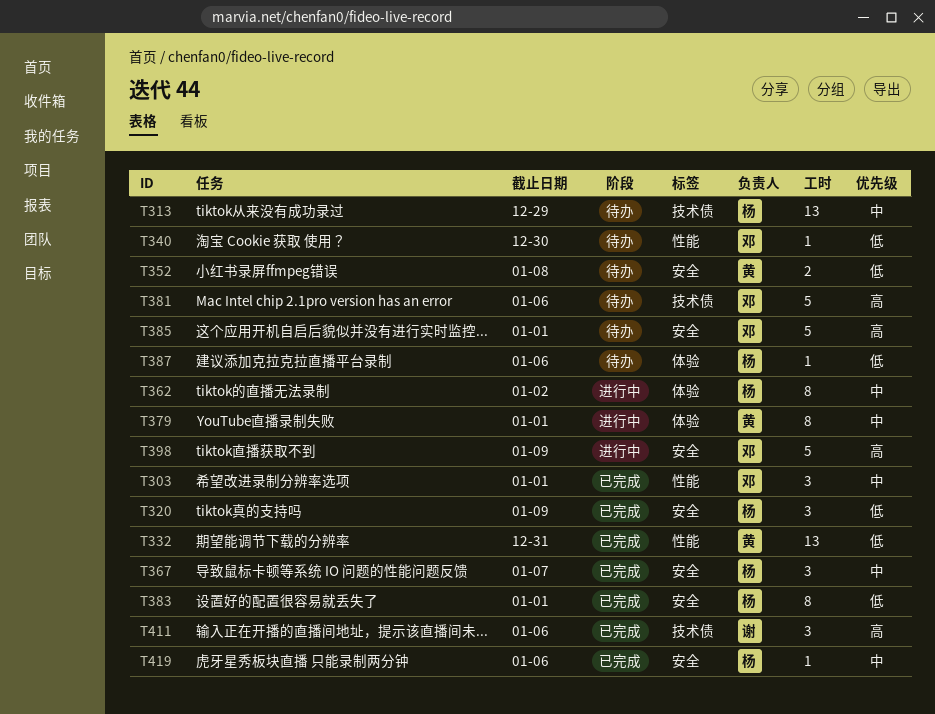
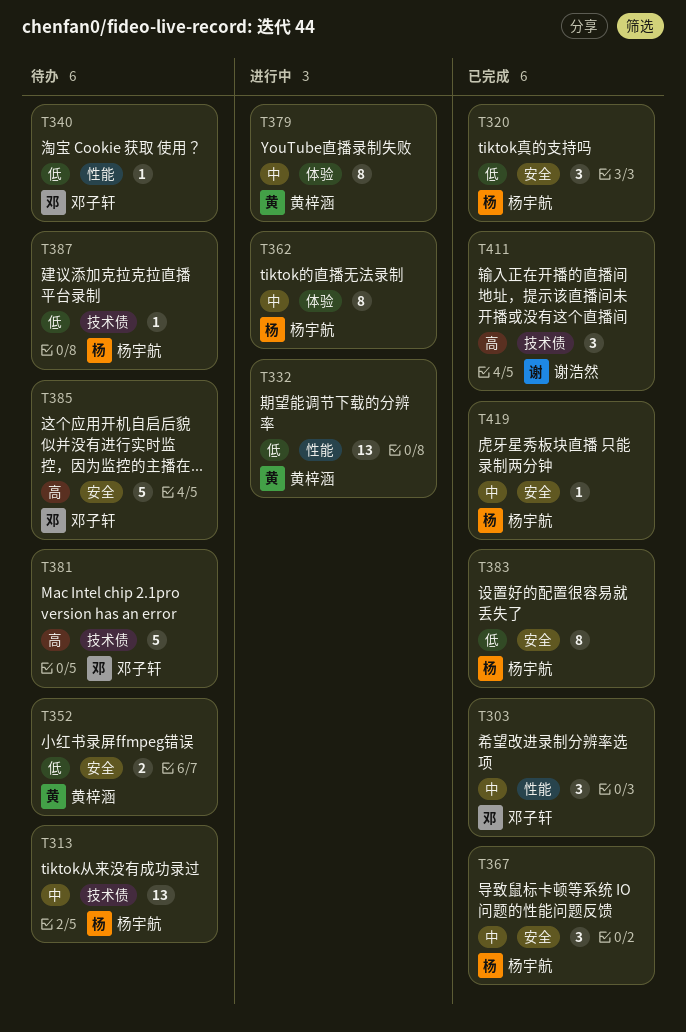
T332, status: 已完成 -> 进行中
T387, label: 体验 -> 技术债
T398: present -> none

